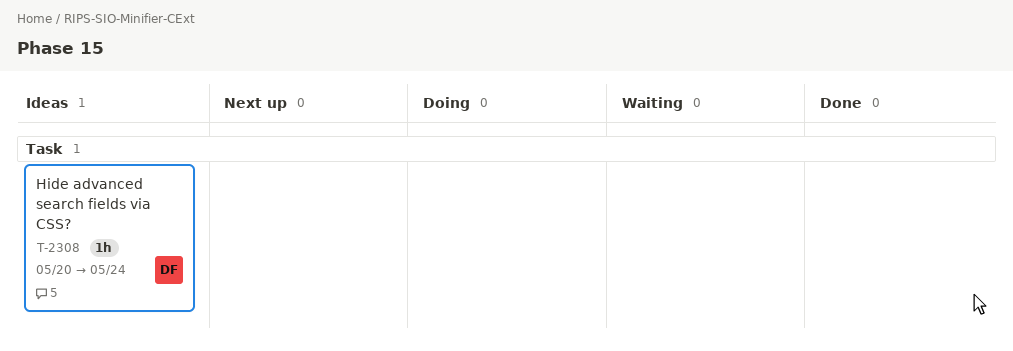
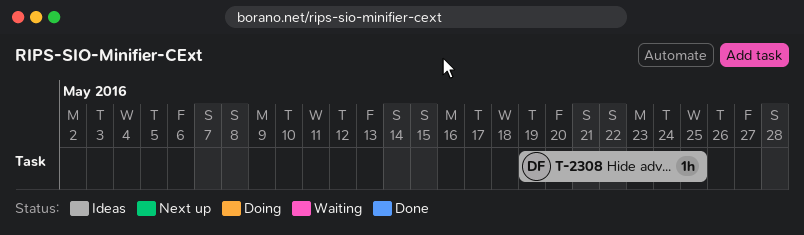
T-2308, start: May 20 -> May 19
T-2308, due: May 24 -> May 25

